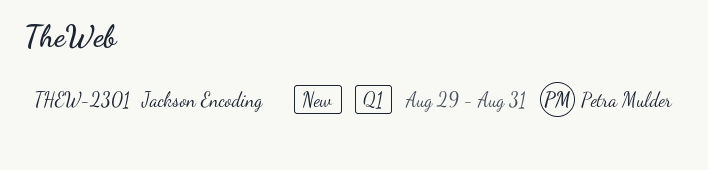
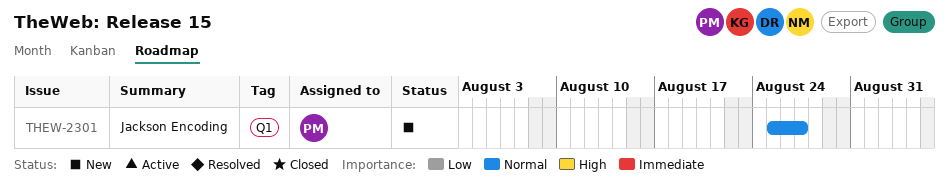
THEW-2301, start: Aug 29 -> Aug 25
THEW-2301, due: Aug 31 -> Aug 27

